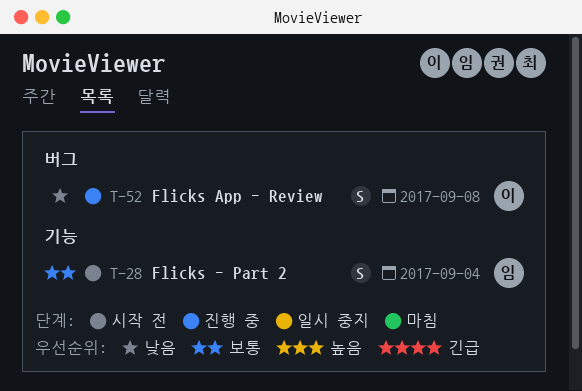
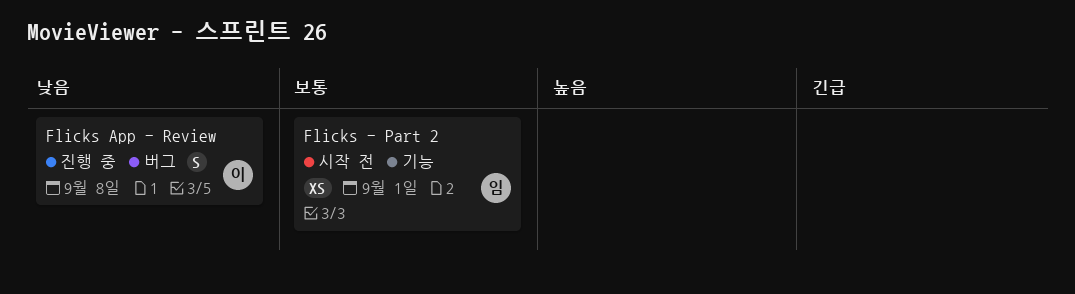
Flicks - Part 2, estimate: S -> XS
Flicks - Part 2, due: Sep 4 -> Sep 1

